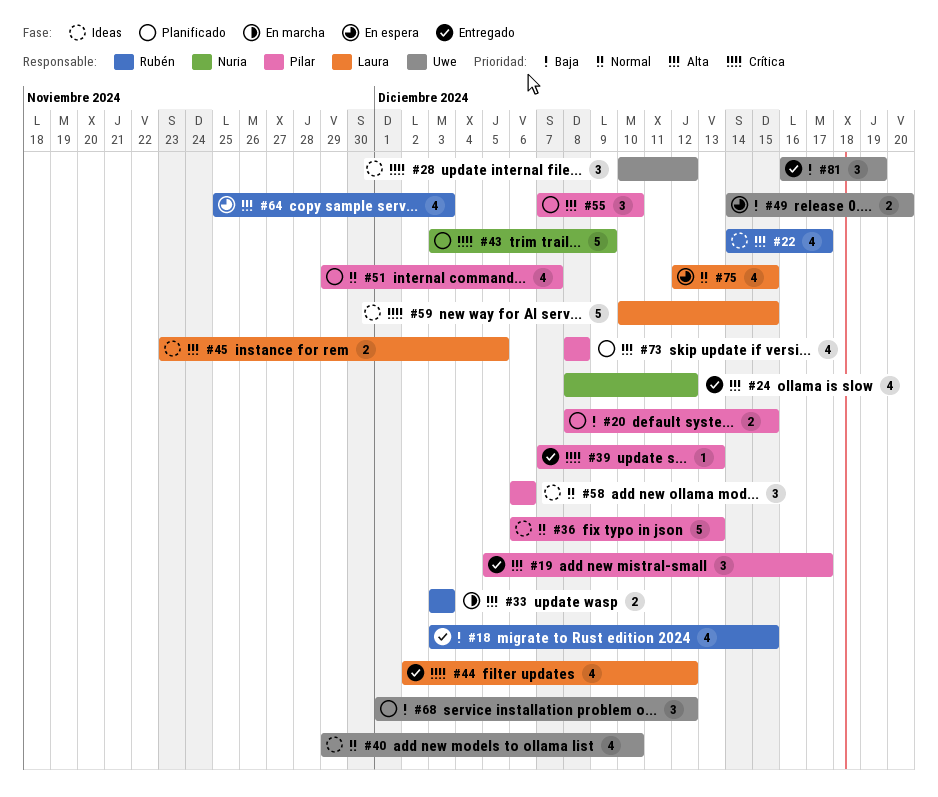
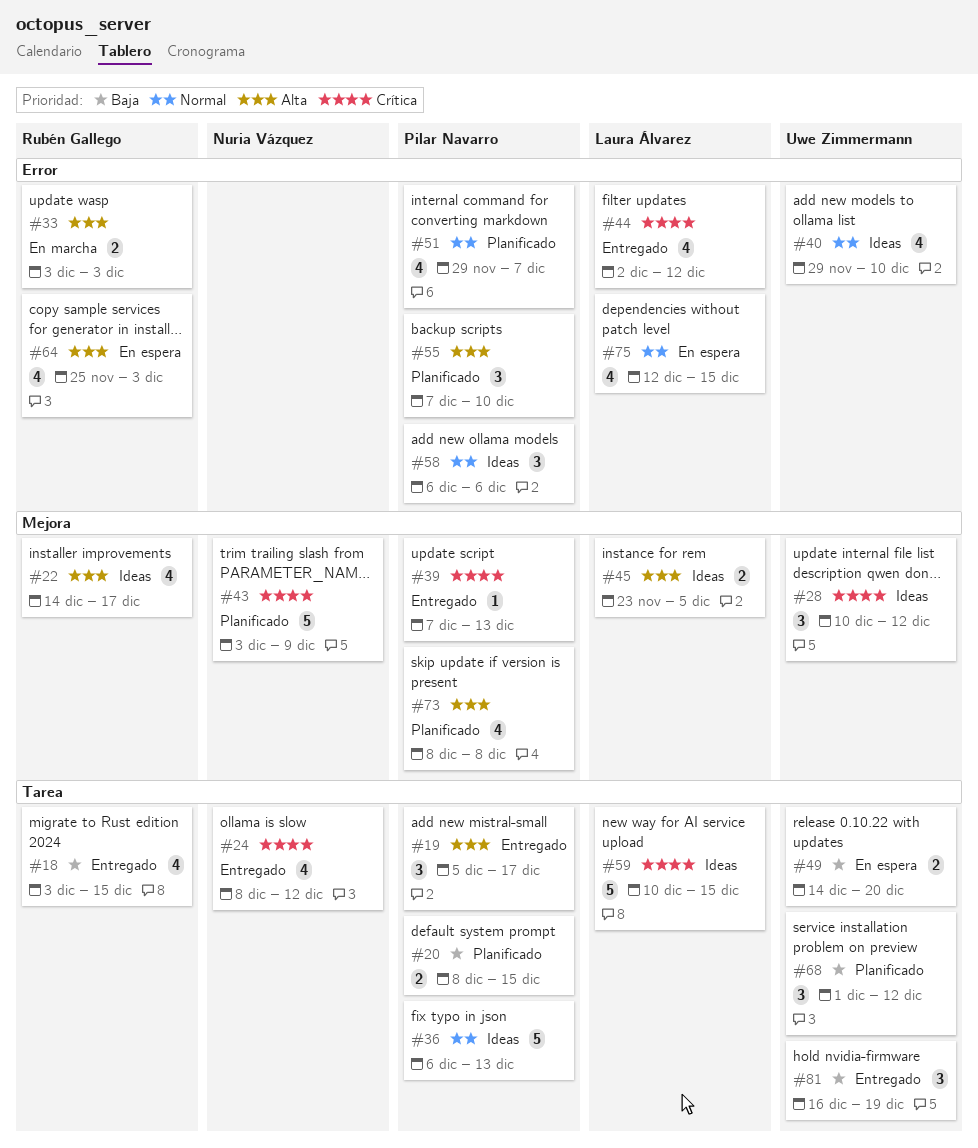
#24, priority: Alta -> Crítica

